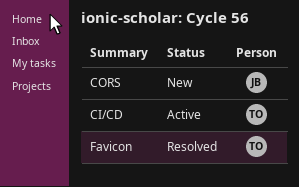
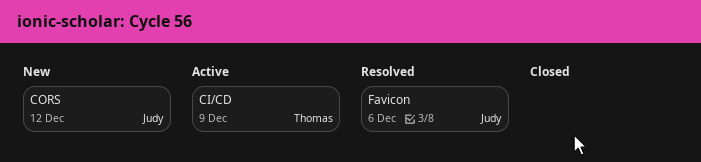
Favicon, owner: Thomas -> Judy

